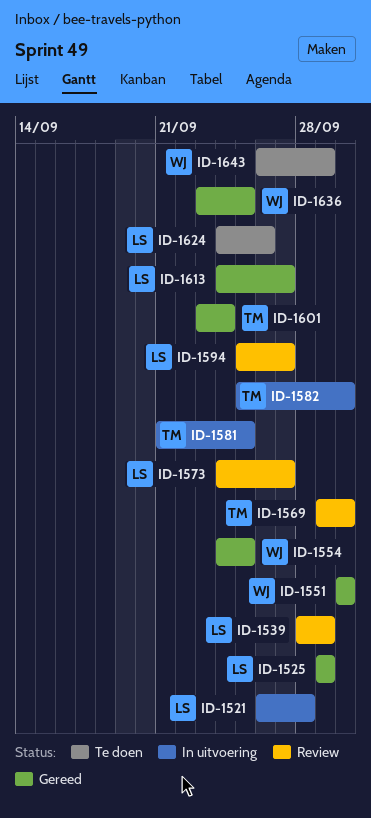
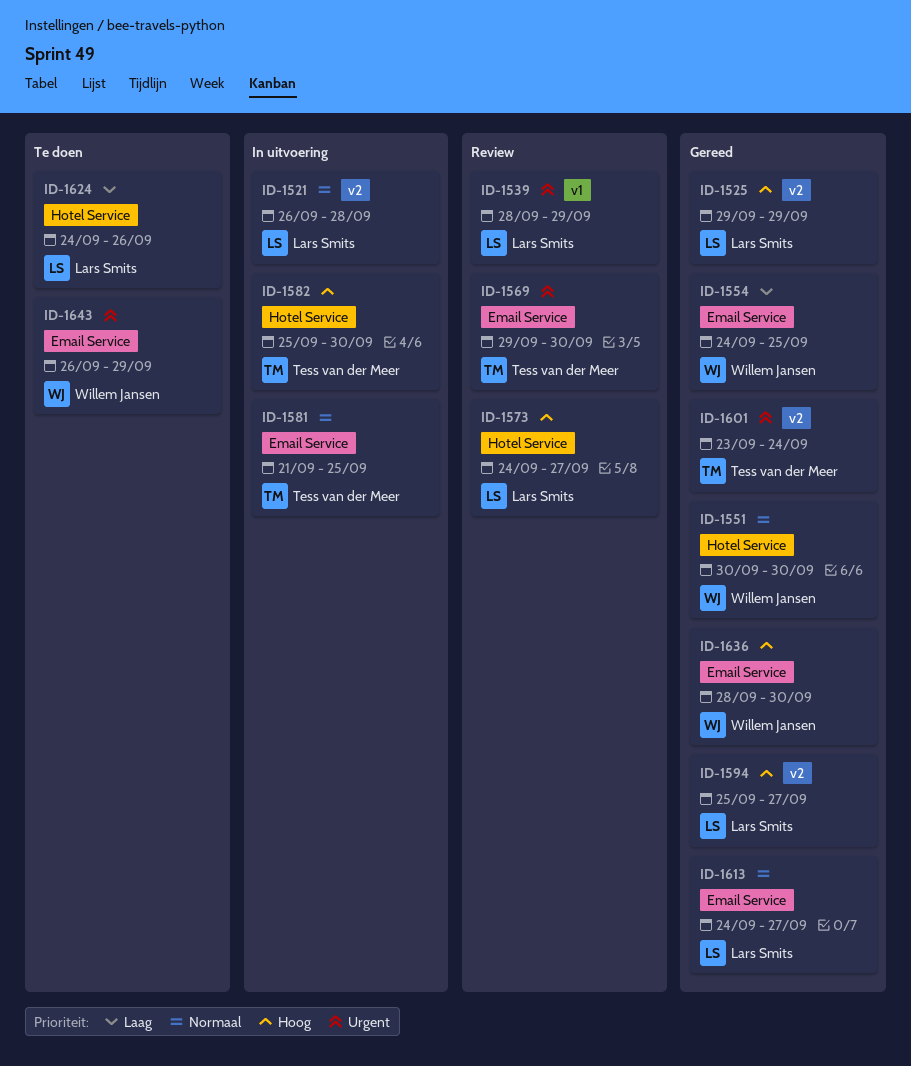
ID-1594, status: Review -> Gereed
ID-1636, start: Sep 23 -> Sep 28
ID-1636, due: Sep 25 -> Sep 30

